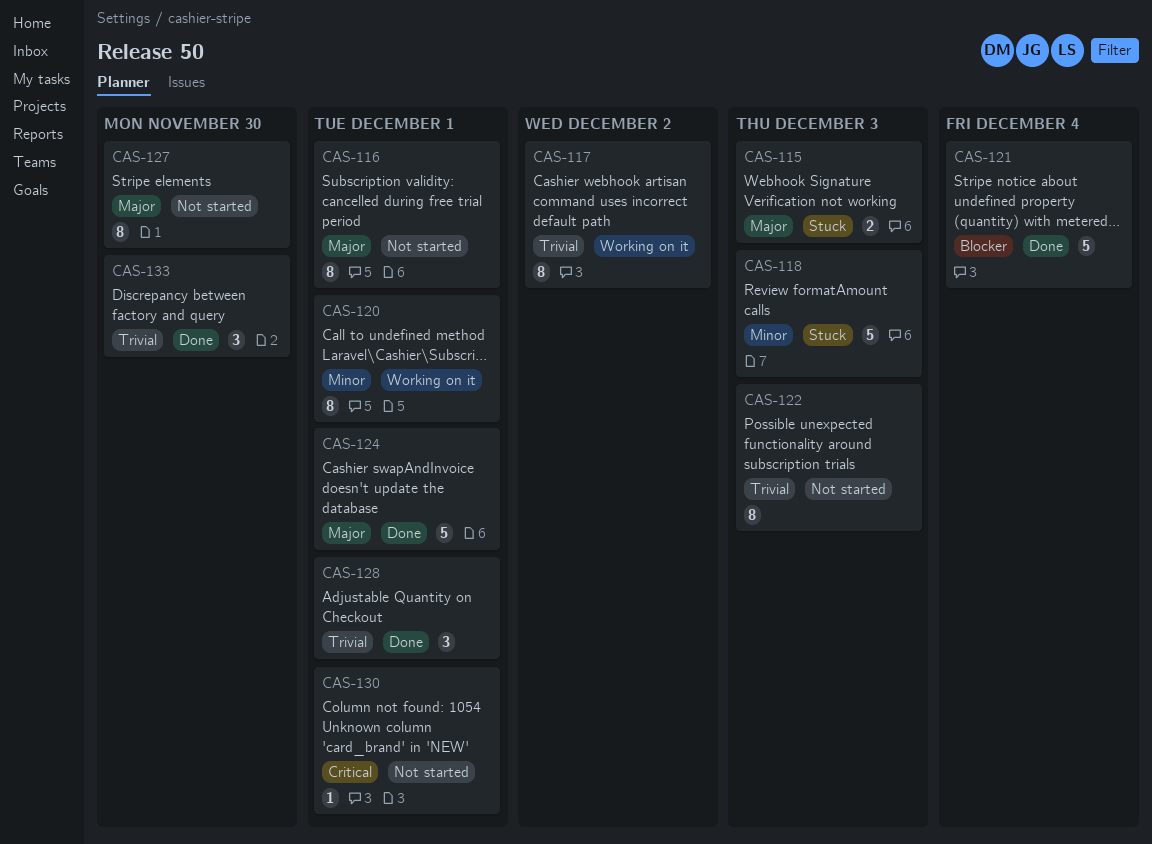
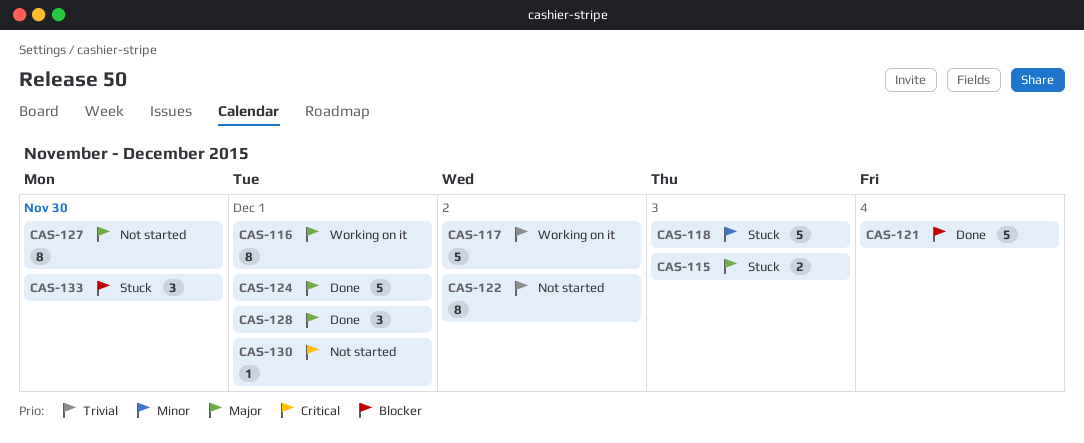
CAS-116, status: Not started -> Working on it
CAS-117, estimate: 8 -> 5
CAS-120: present -> none
CAS-122, due: Dec 3 -> Dec 2
CAS-128, priority: Trivial -> Major
CAS-133, status: Done -> Stuck
CAS-133, priority: Trivial -> Blocker

